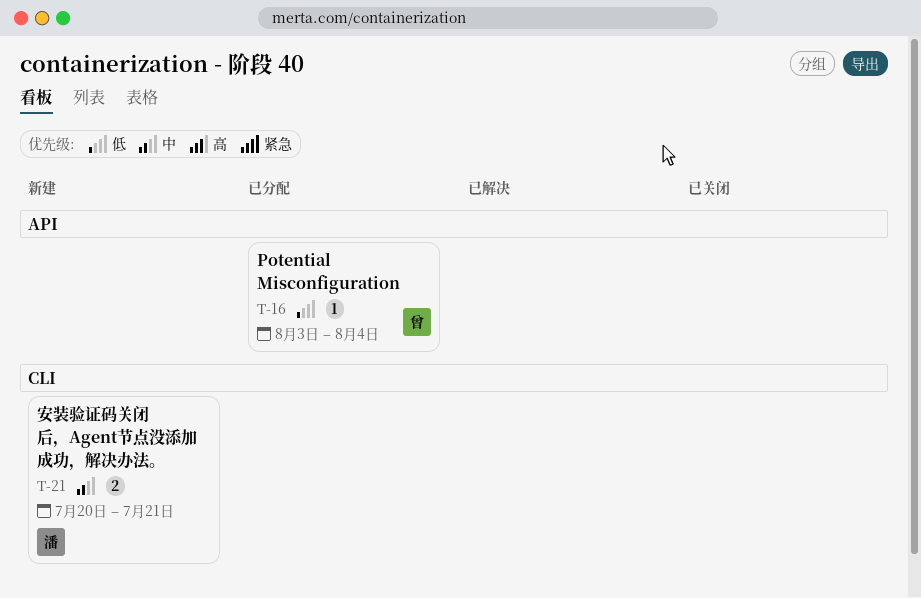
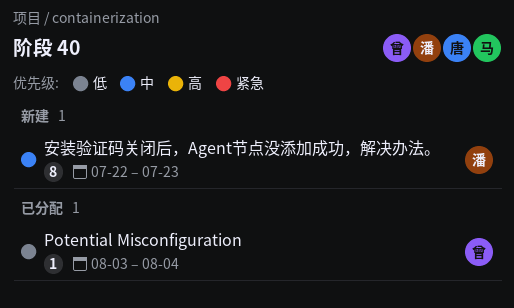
安装验证码关闭后，Agent节点没添加成功，解决办法。, estimate: 2 -> 8
安装验证码关闭后，Agent节点没添加成功，解决办法。, start: Jul 20 -> Jul 22
安装验证码关闭后，Agent节点没添加成功，解决办法。, due: Jul 21 -> Jul 23

